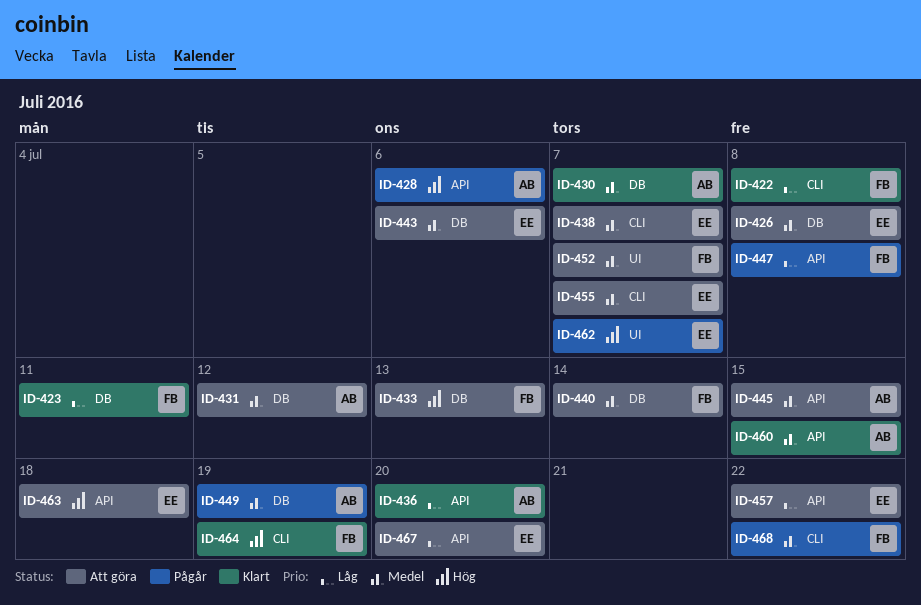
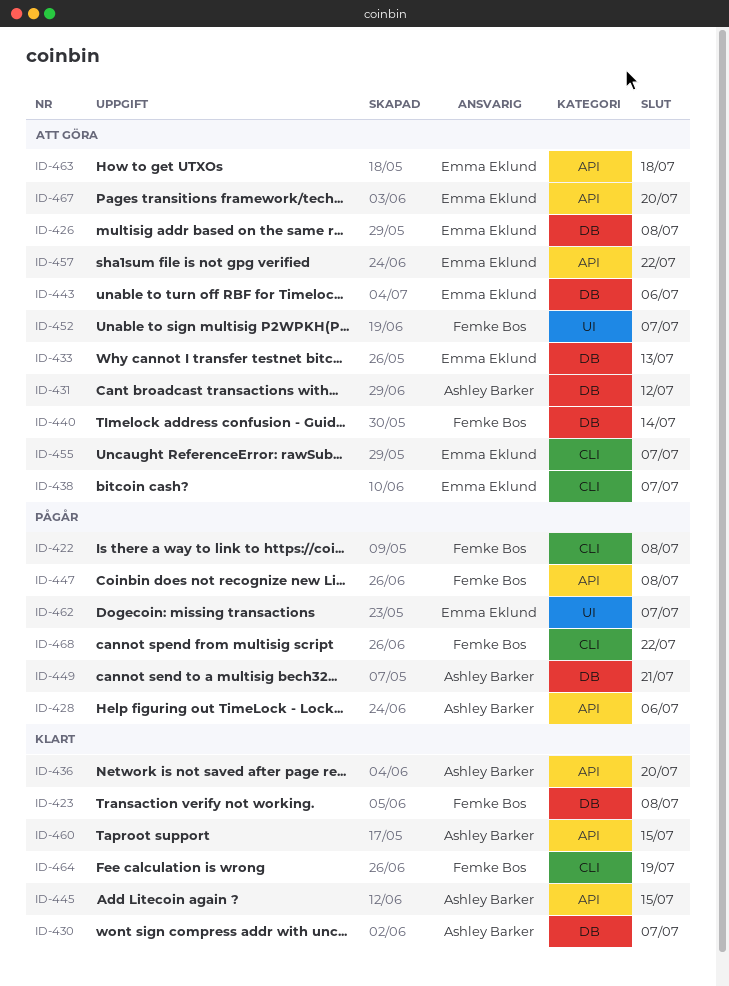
ID-422, status: Klart -> Pågår
ID-423, due: Jul 11 -> Jul 8
ID-433, owner: Femke Bos -> Emma Eklund
ID-445, status: Att göra -> Klart
ID-449, due: Jul 19 -> Jul 21

